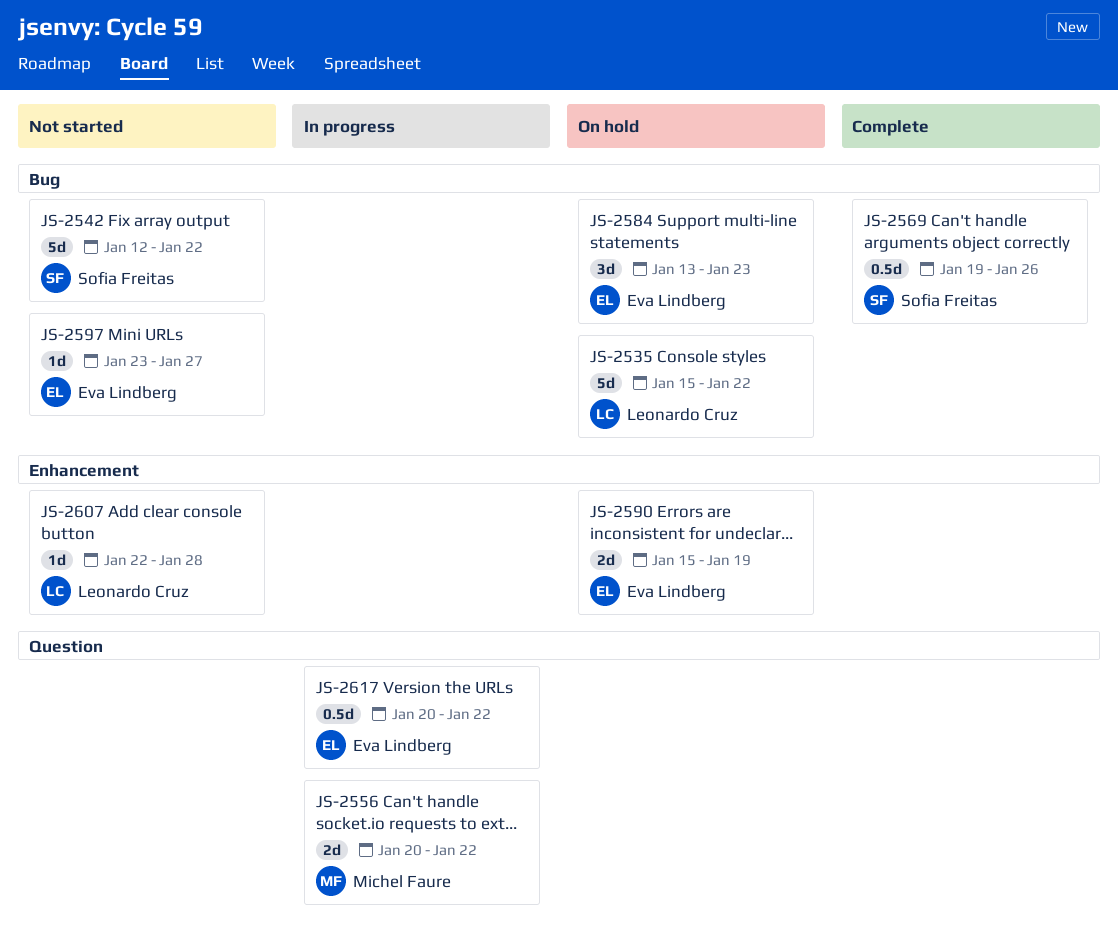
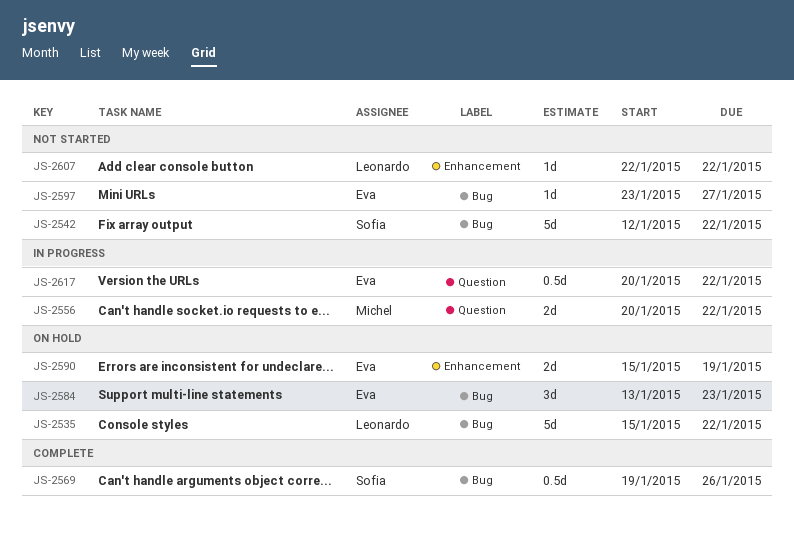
JS-2607, due: Jan 28 -> Jan 22

